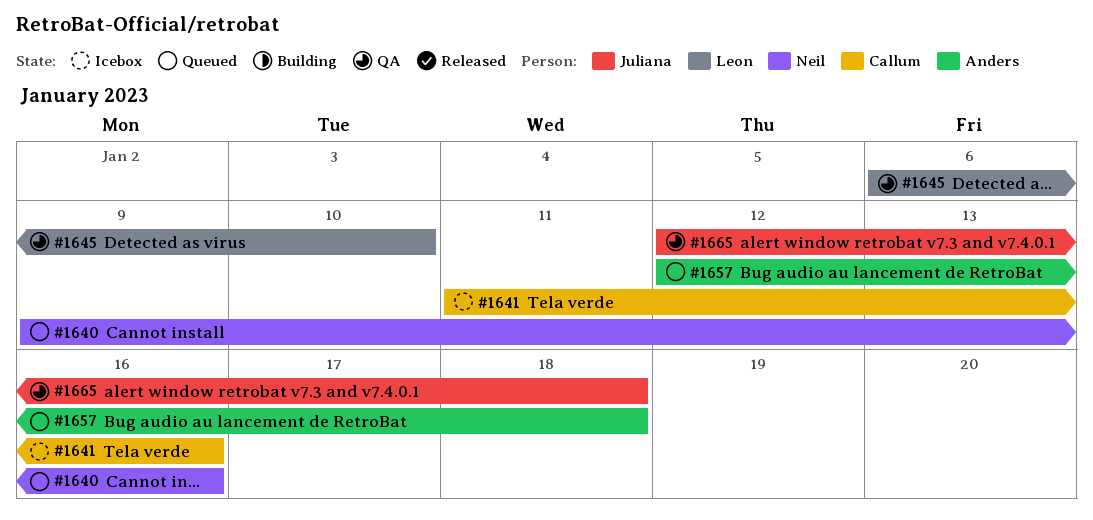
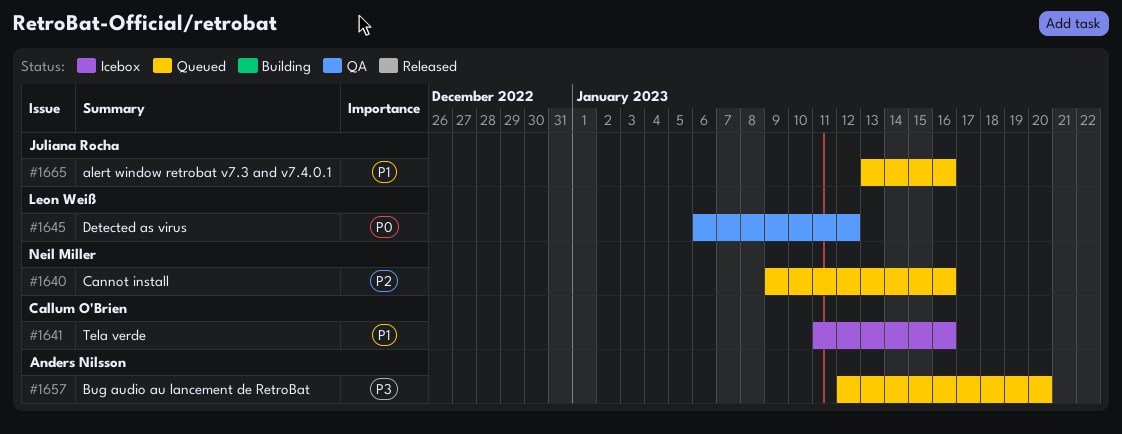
#1645, due: Jan 10 -> Jan 12
#1657, due: Jan 18 -> Jan 20
#1665, status: QA -> Queued
#1665, start: Jan 12 -> Jan 13
#1665, due: Jan 18 -> Jan 16

